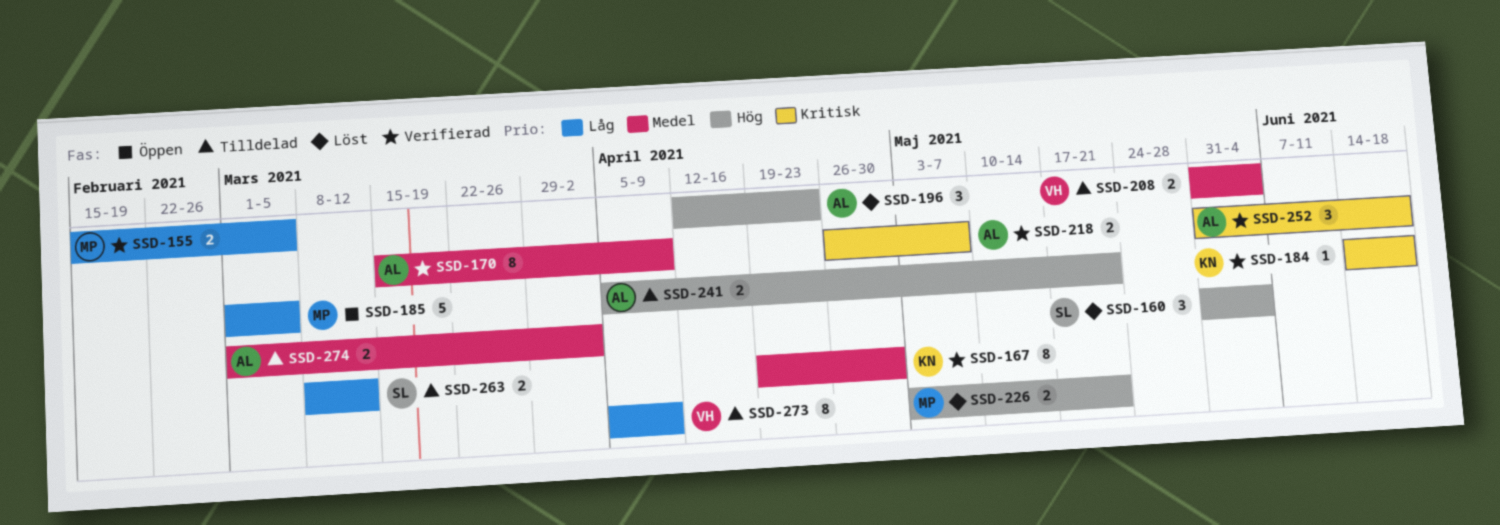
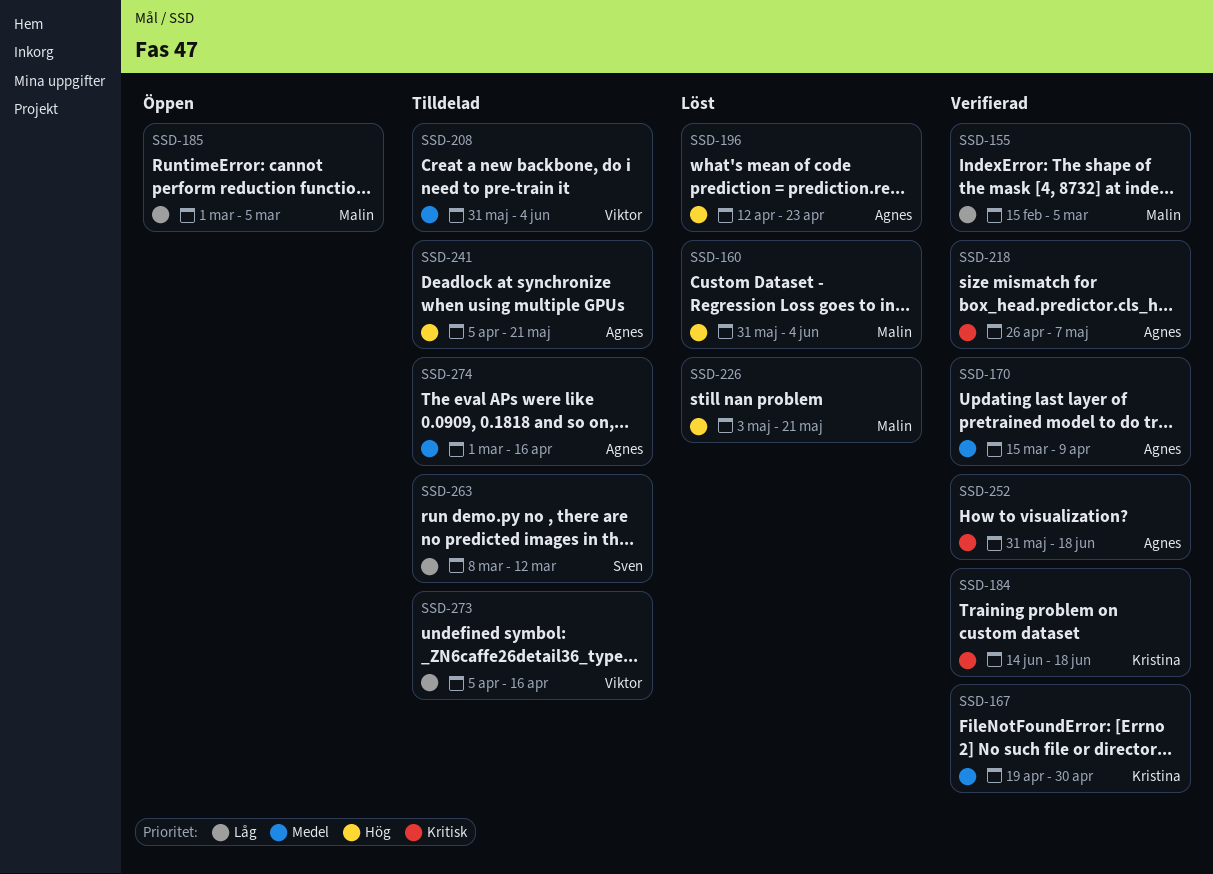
SSD-160, owner: Sven -> Malin
SSD-273, due: Apr 9 -> Apr 16
SSD-274, due: Apr 2 -> Apr 16

